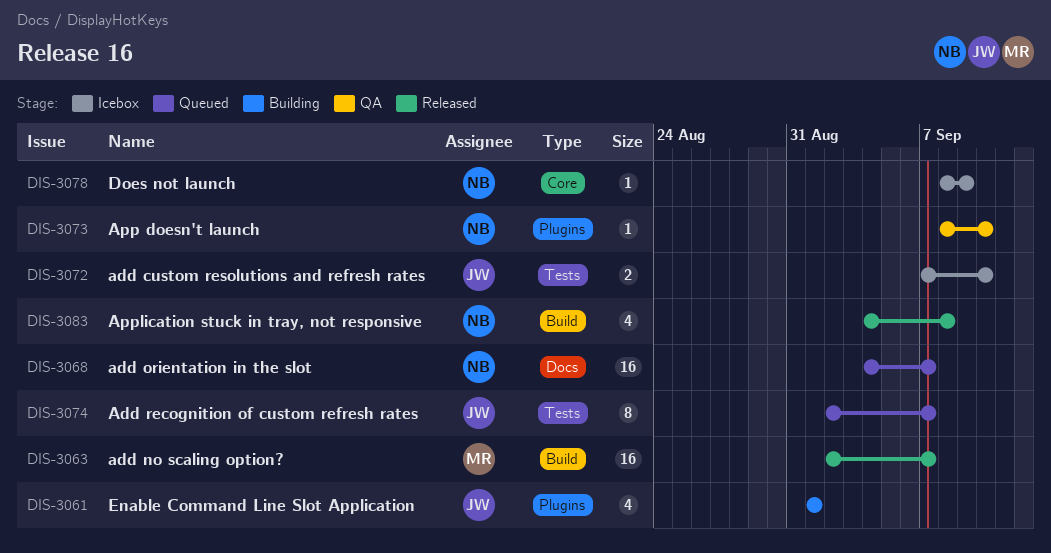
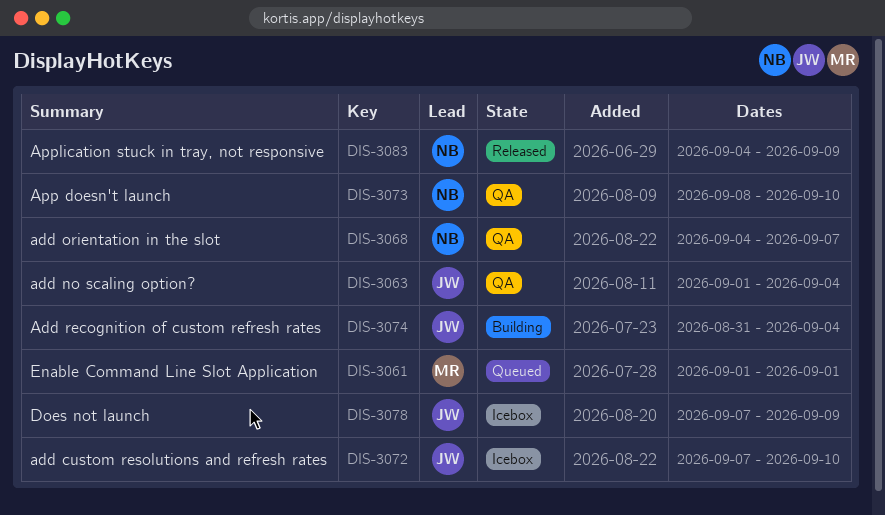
DIS-3061, status: Building -> Queued
DIS-3061, owner: JW -> MR
DIS-3063, status: Released -> QA
DIS-3063, owner: MR -> JW
DIS-3063, start: Sep 2 -> Sep 1
DIS-3063, due: Sep 7 -> Sep 4
DIS-3068, status: Queued -> QA
DIS-3074, status: Queued -> Building
DIS-3074, start: Sep 2 -> Aug 31
DIS-3074, due: Sep 7 -> Sep 4
DIS-3078, owner: NB -> JW
DIS-3078, start: Sep 8 -> Sep 7
DIS-3083, due: Sep 8 -> Sep 9

